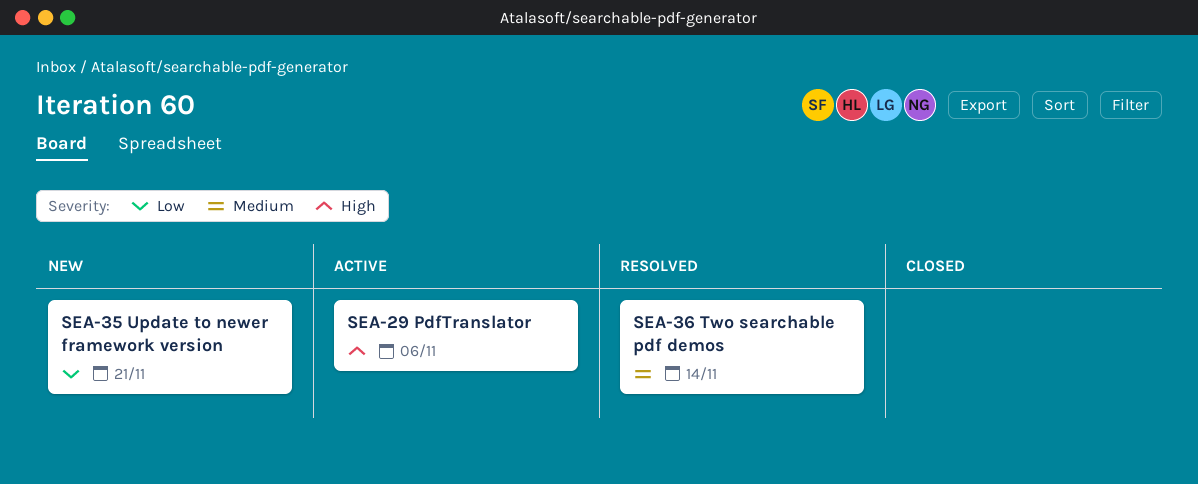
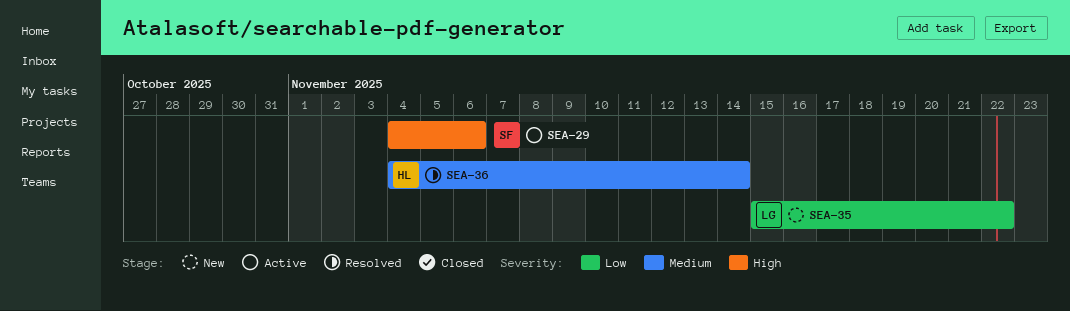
SEA-35, due: Nov 21 -> Nov 22

